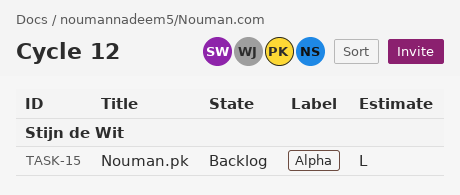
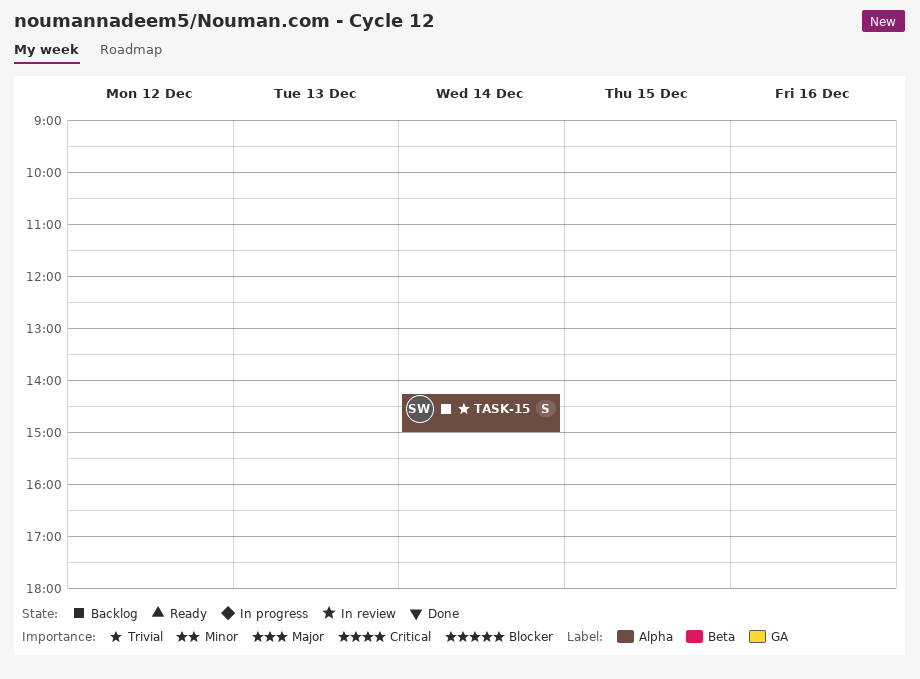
TASK-15, estimate: L -> S

